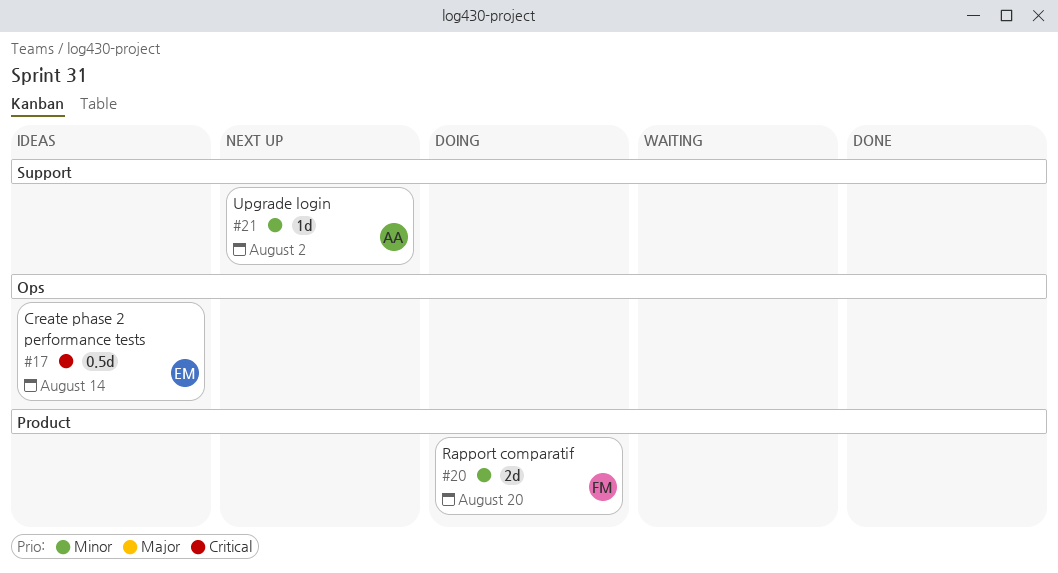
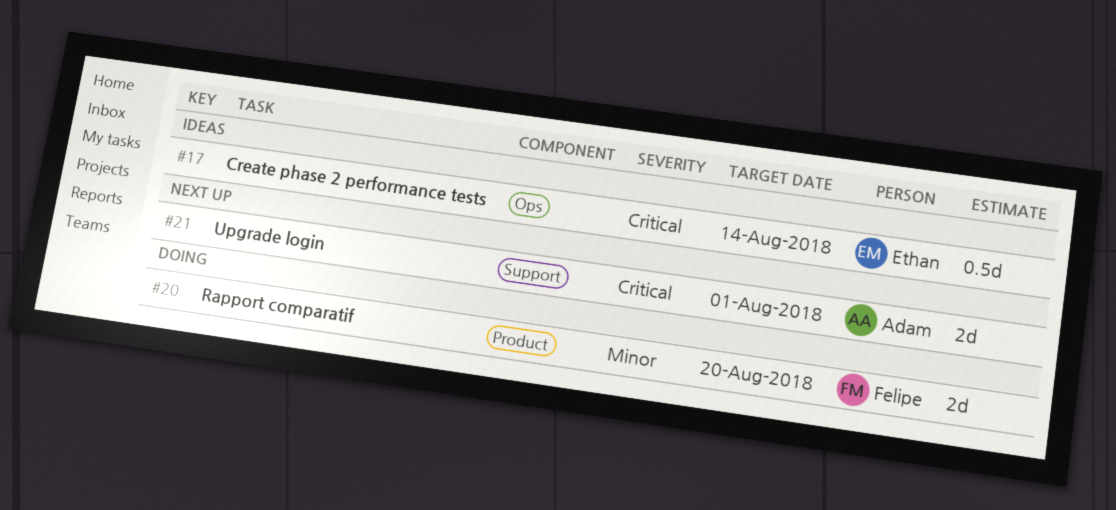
#21, priority: Minor -> Critical
#21, estimate: 1d -> 2d
#21, due: Aug 2 -> Aug 1

